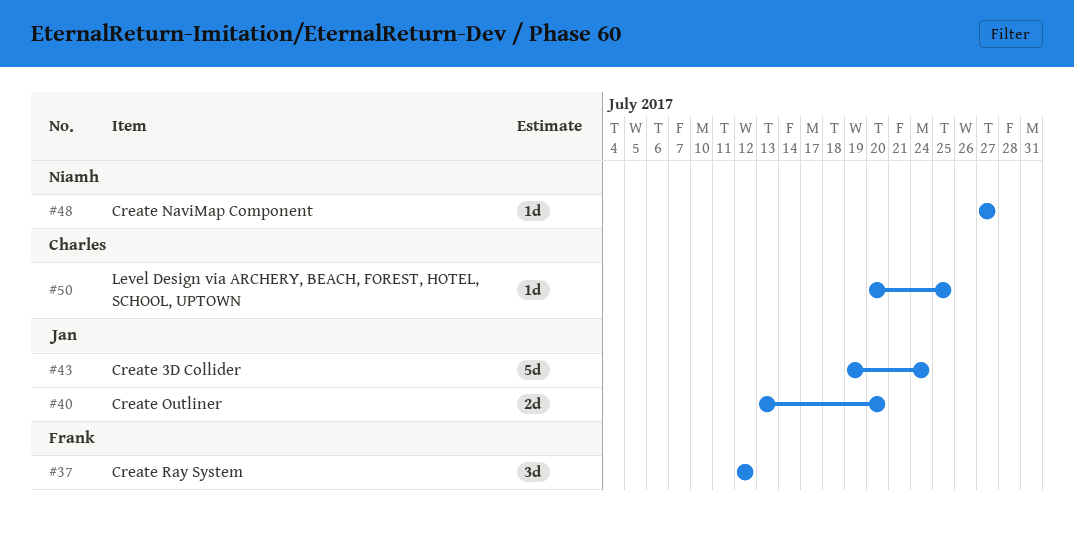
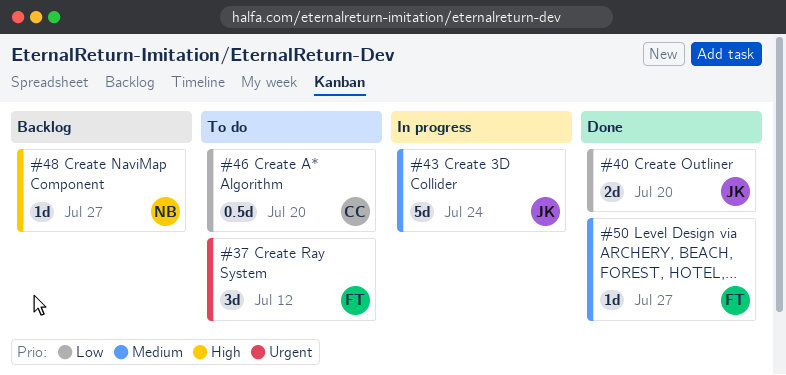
#46: none -> present
#50, owner: Charles -> Frank
#50, due: Jul 25 -> Jul 27

